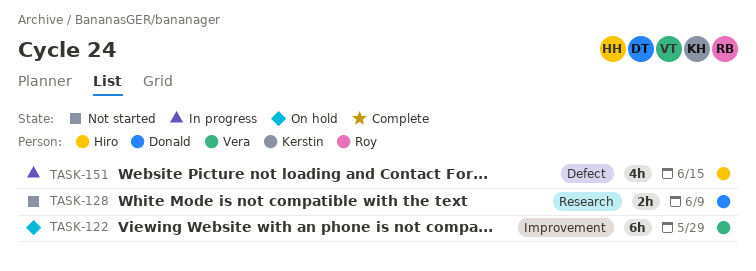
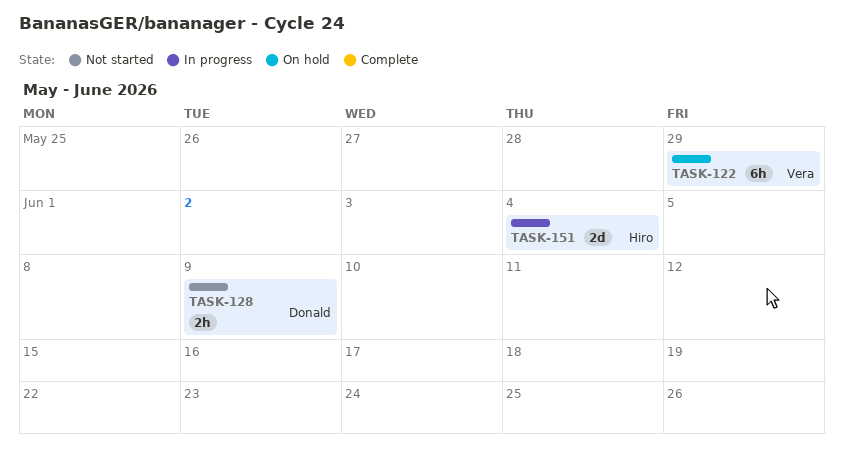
TASK-151, estimate: 4h -> 2d
TASK-151, due: Jun 15 -> Jun 4

